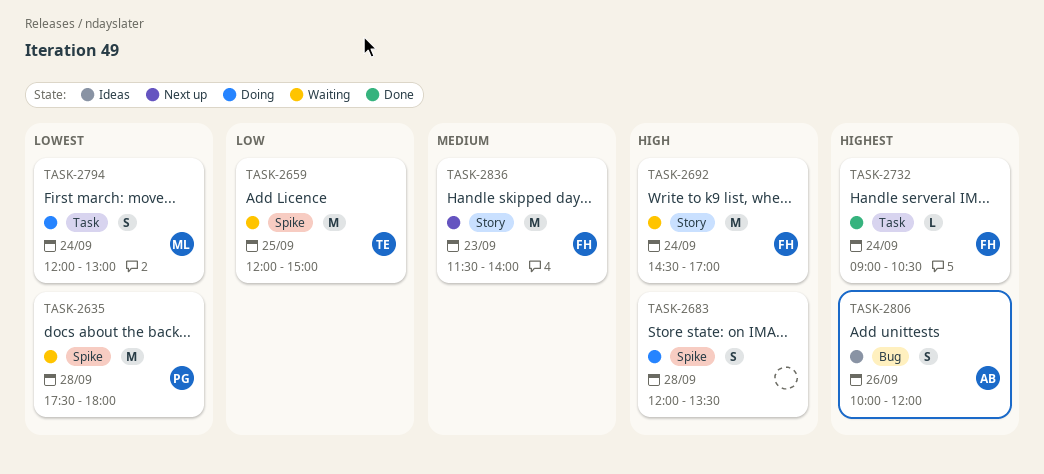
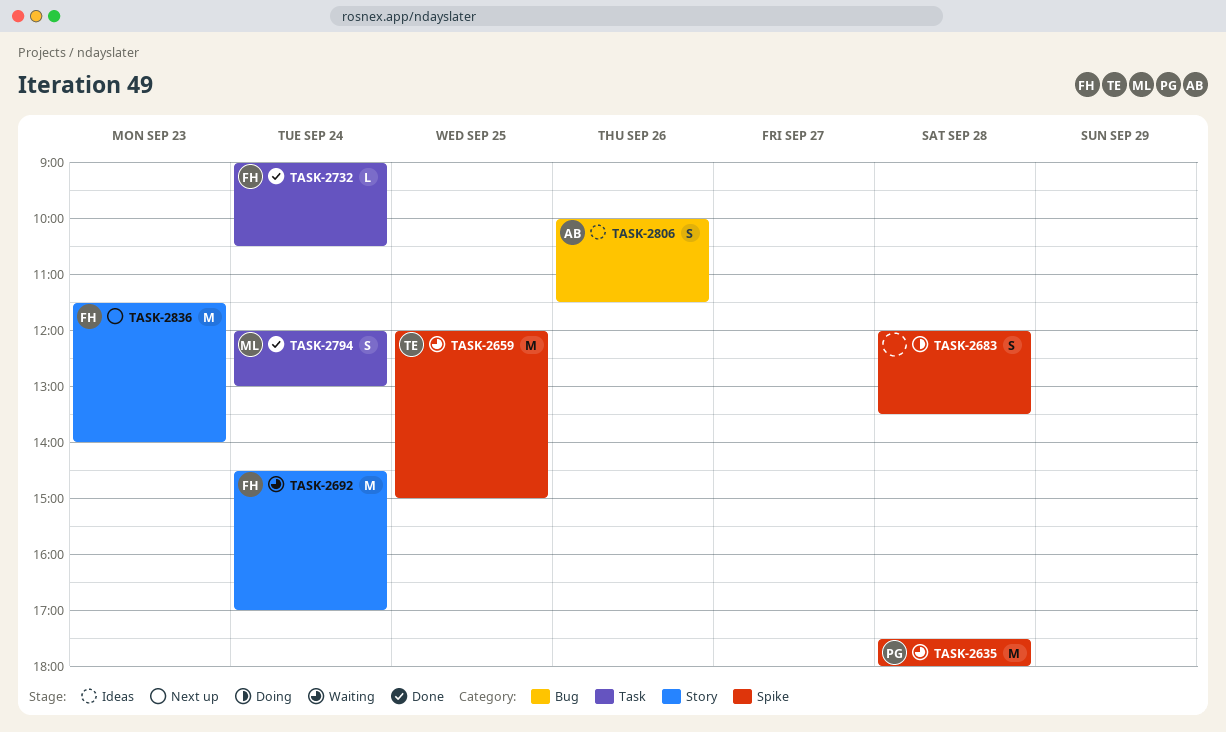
TASK-2794, status: Doing -> Done
TASK-2806, ends: 12:00 -> 11:30

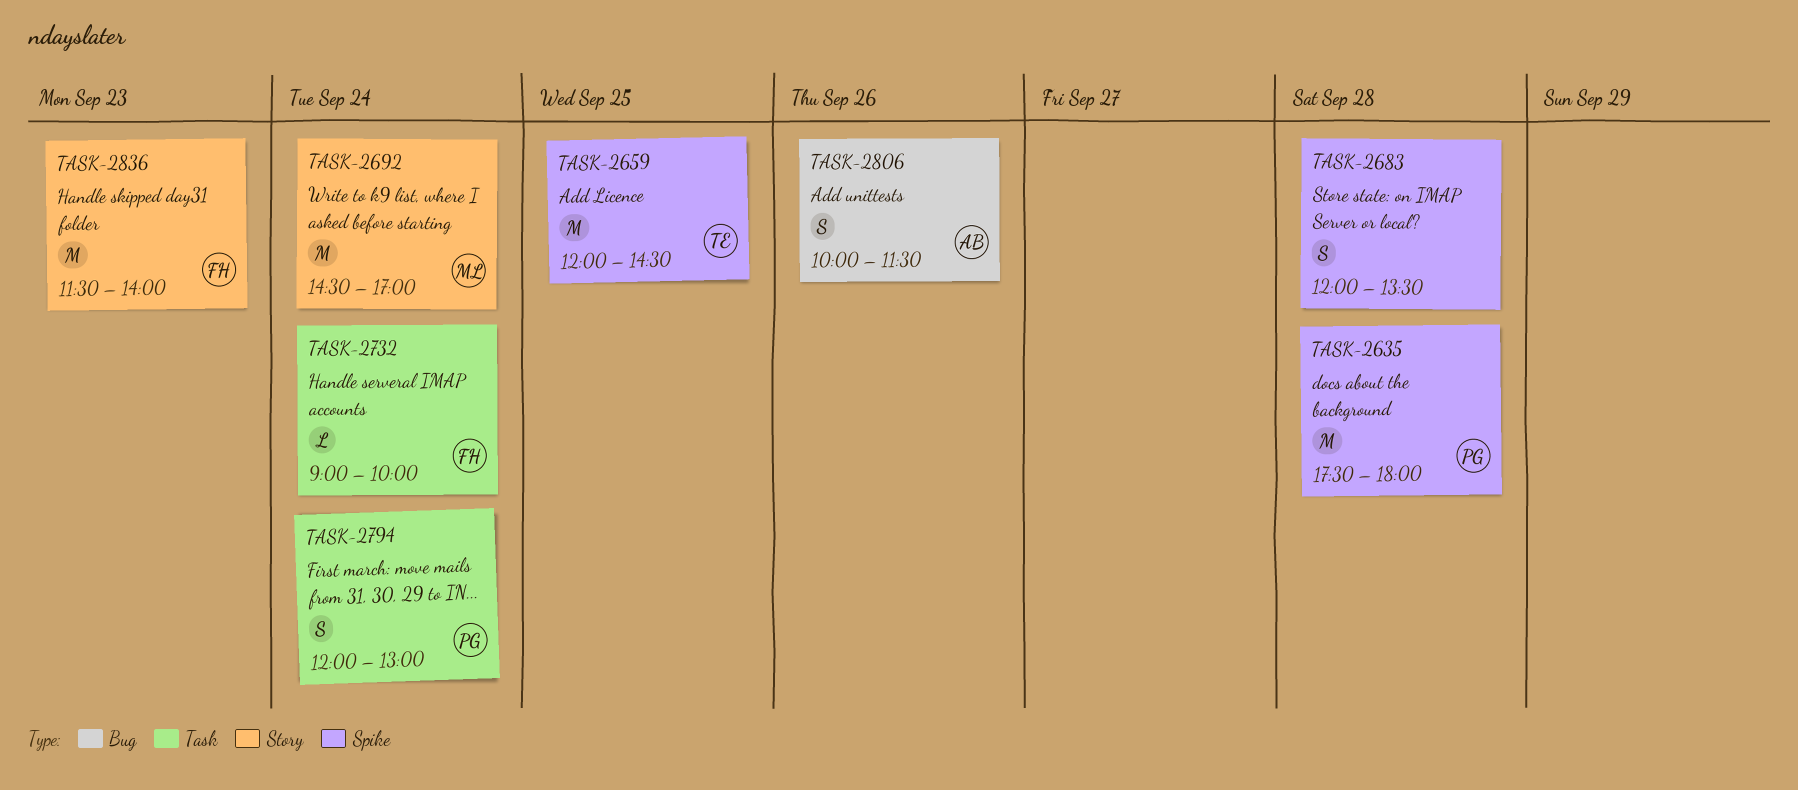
TASK-2659, ends: 15:00 -> 14:30
TASK-2692, owner: FH -> ML
TASK-2732, ends: 10:30 -> 10:00
TASK-2794, owner: ML -> PG

